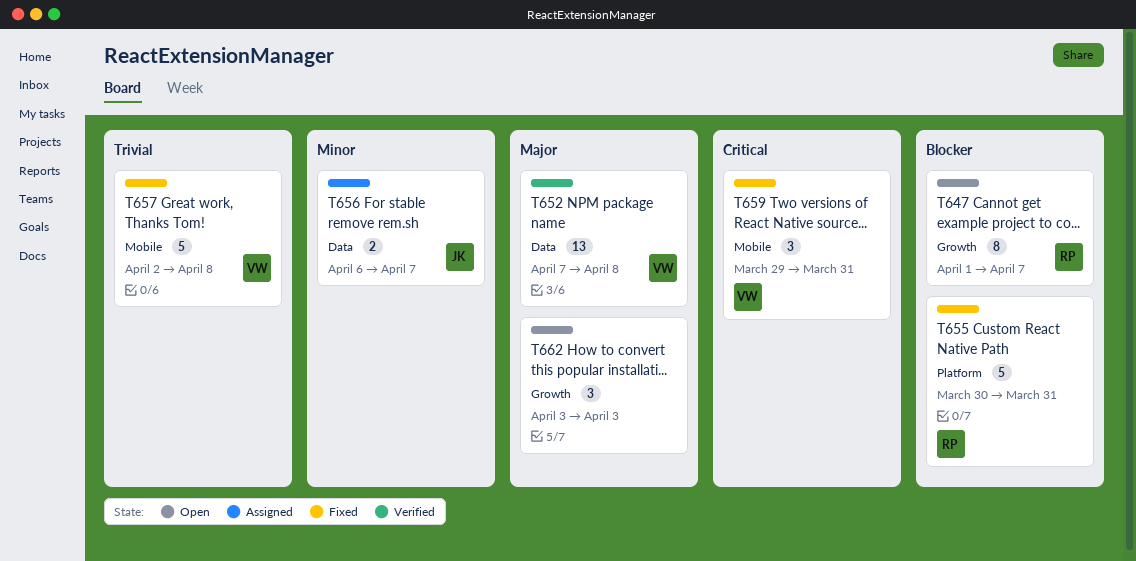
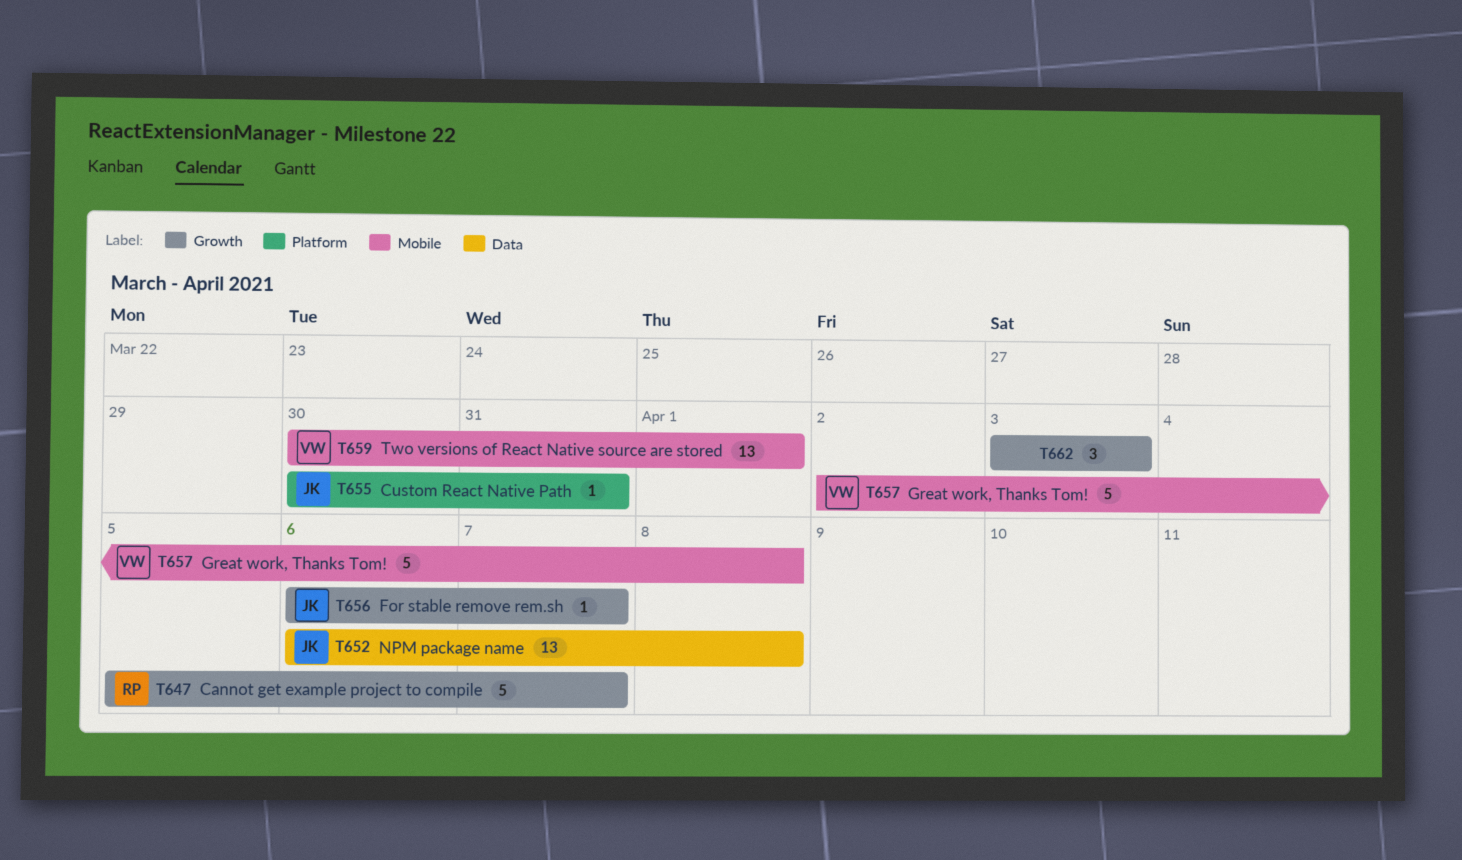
T647, estimate: 8 -> 5
T647, start: Apr 1 -> Apr 5
T652, owner: VW -> JK
T652, start: Apr 7 -> Apr 6
T655, owner: RP -> JK
T655, estimate: 5 -> 1
T656, label: Data -> Growth
T656, estimate: 2 -> 1
T659, estimate: 3 -> 13
T659, start: Mar 29 -> Mar 30
T659, due: Mar 31 -> Apr 1

